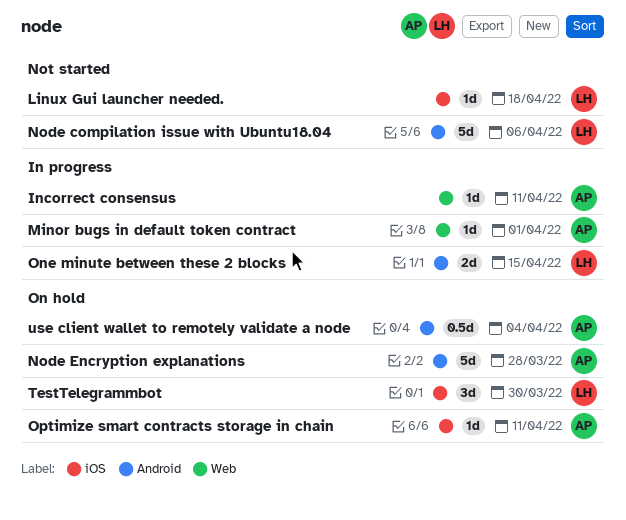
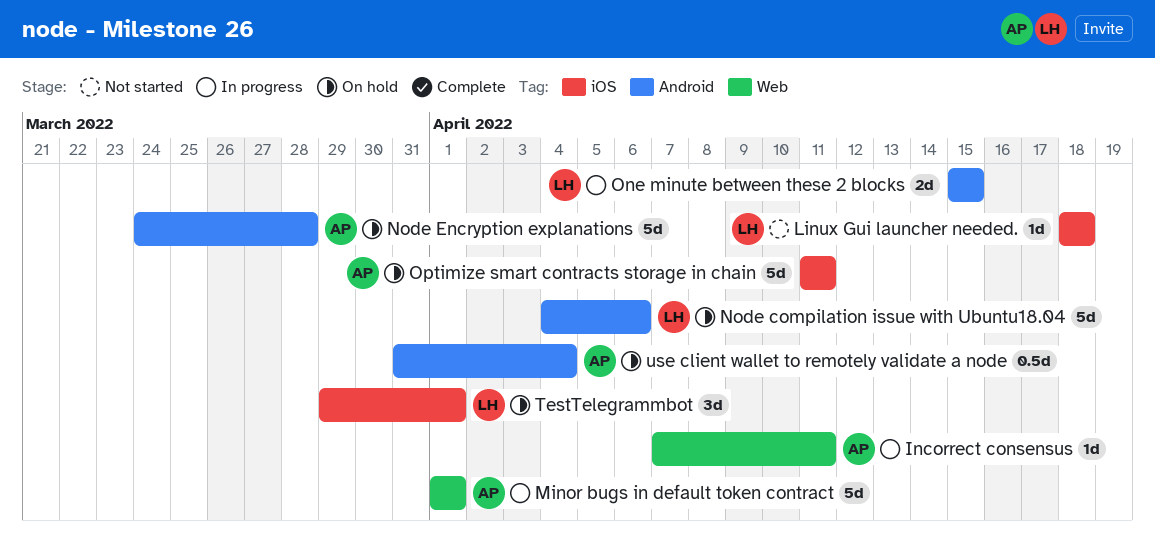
Minor bugs in default token contract, estimate: 1d -> 5d
Node compilation issue with Ubuntu18.04, status: Not started -> On hold
Optimize smart contracts storage in chain, estimate: 1d -> 5d
TestTelegrammbot, due: Mar 30 -> Apr 1

